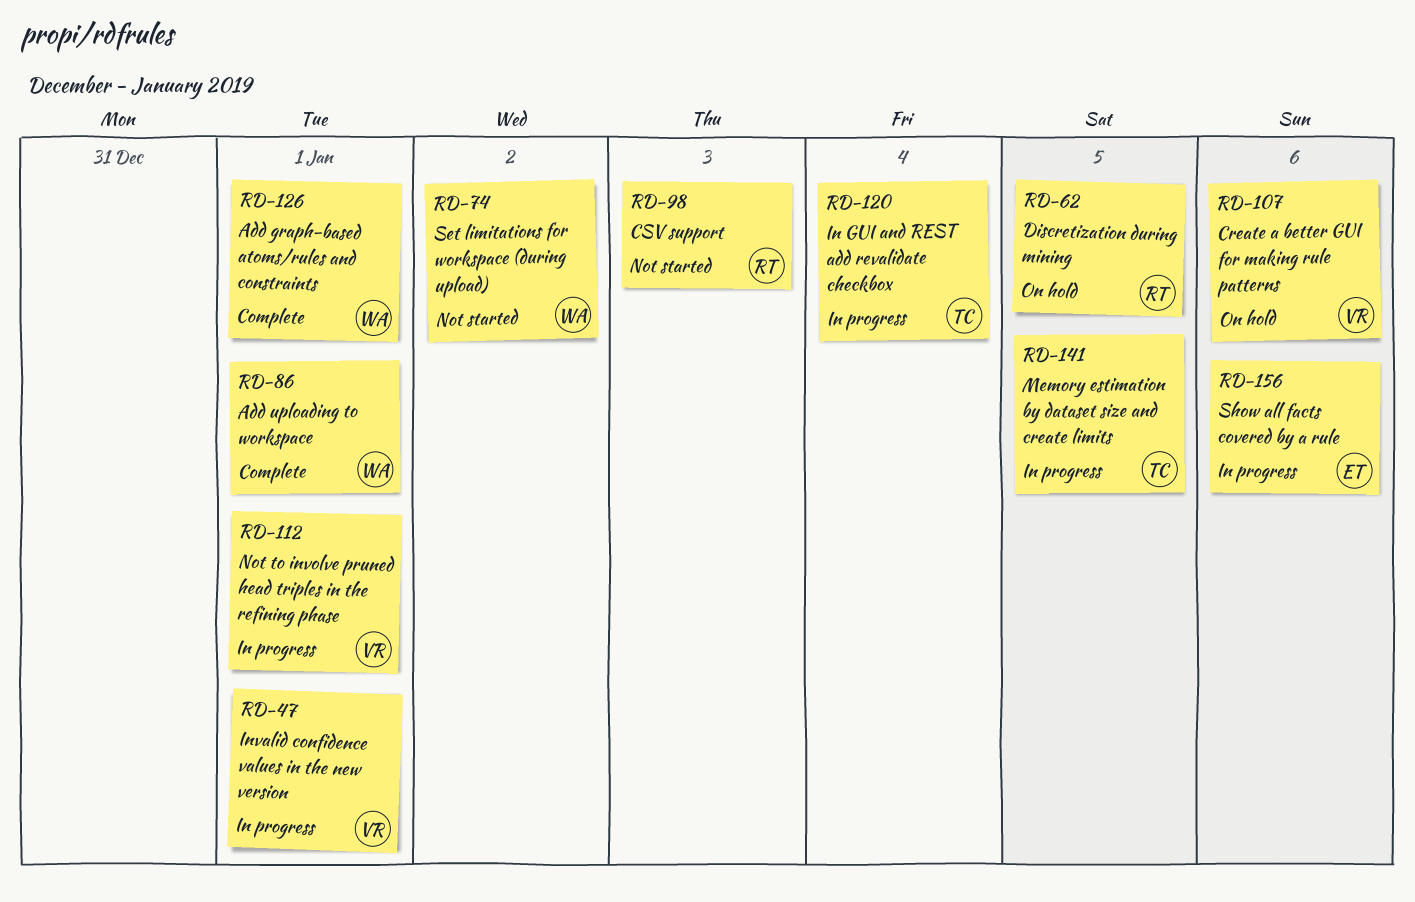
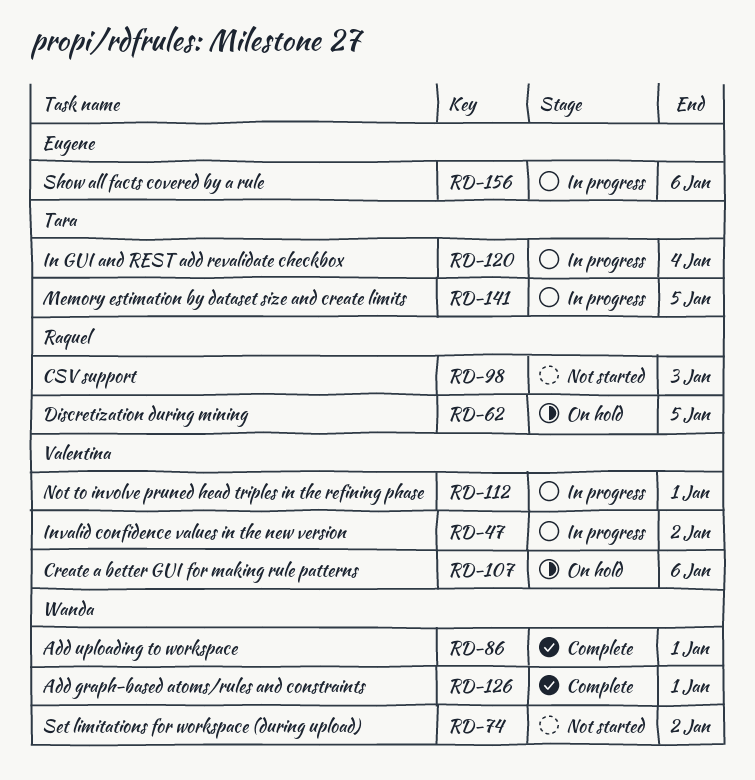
RD-47, due: Jan 1 -> Jan 2

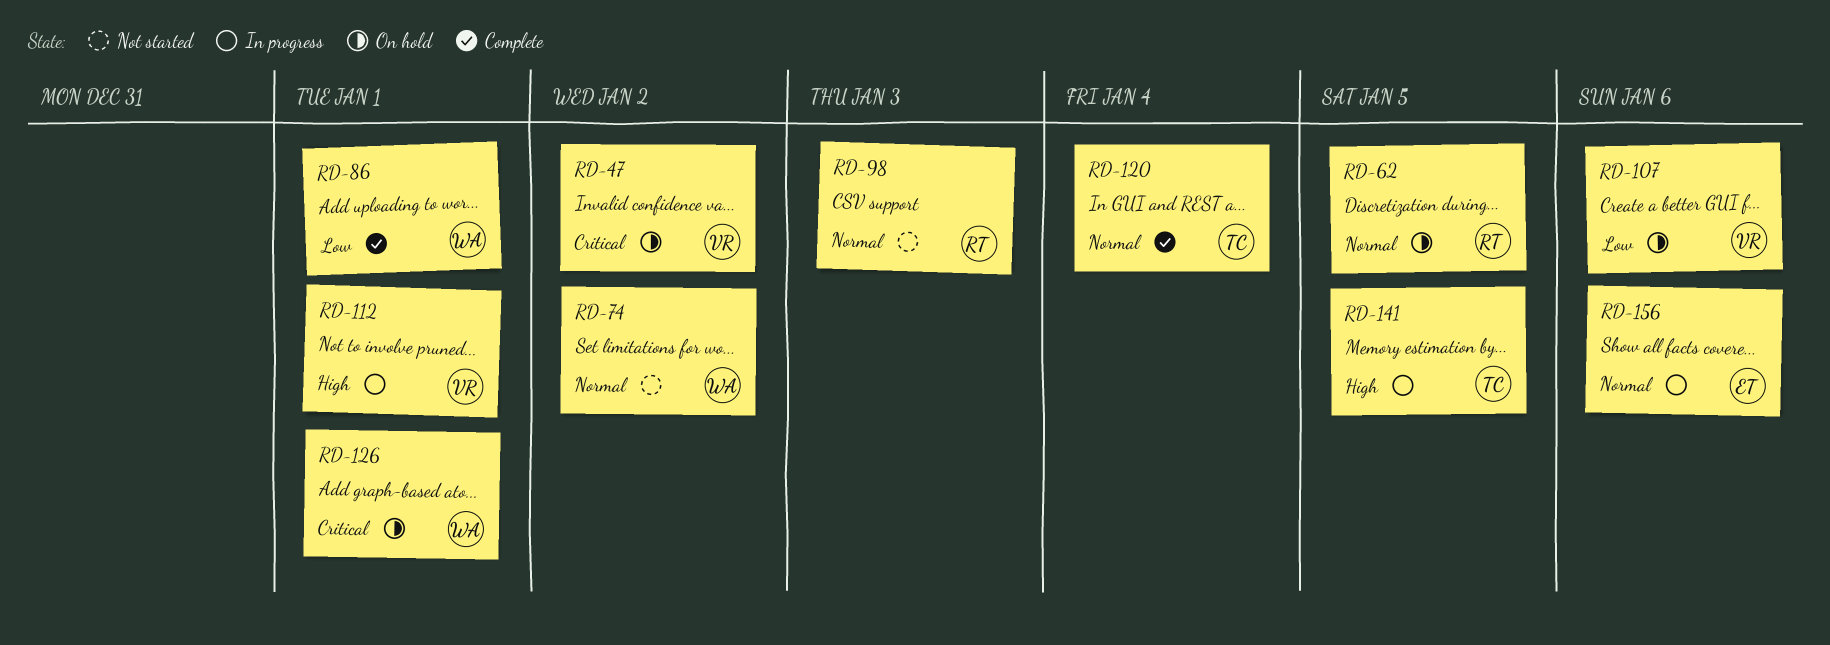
RD-47, status: In progress -> On hold
RD-120, status: In progress -> Complete
RD-126, status: Complete -> On hold

